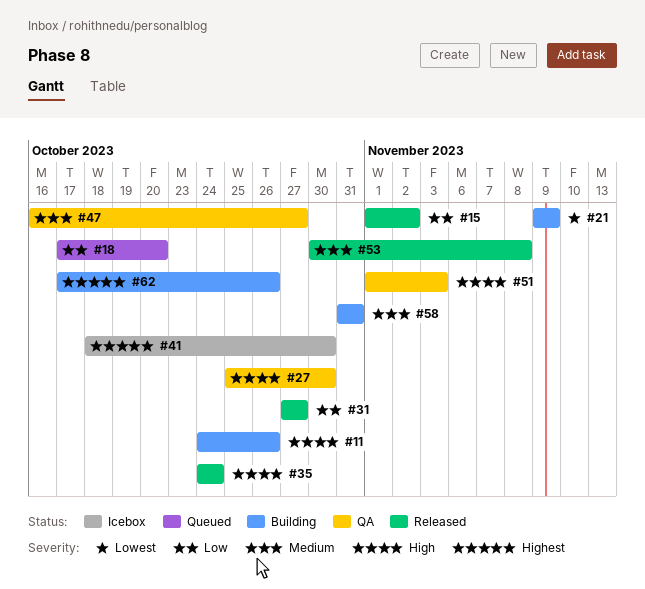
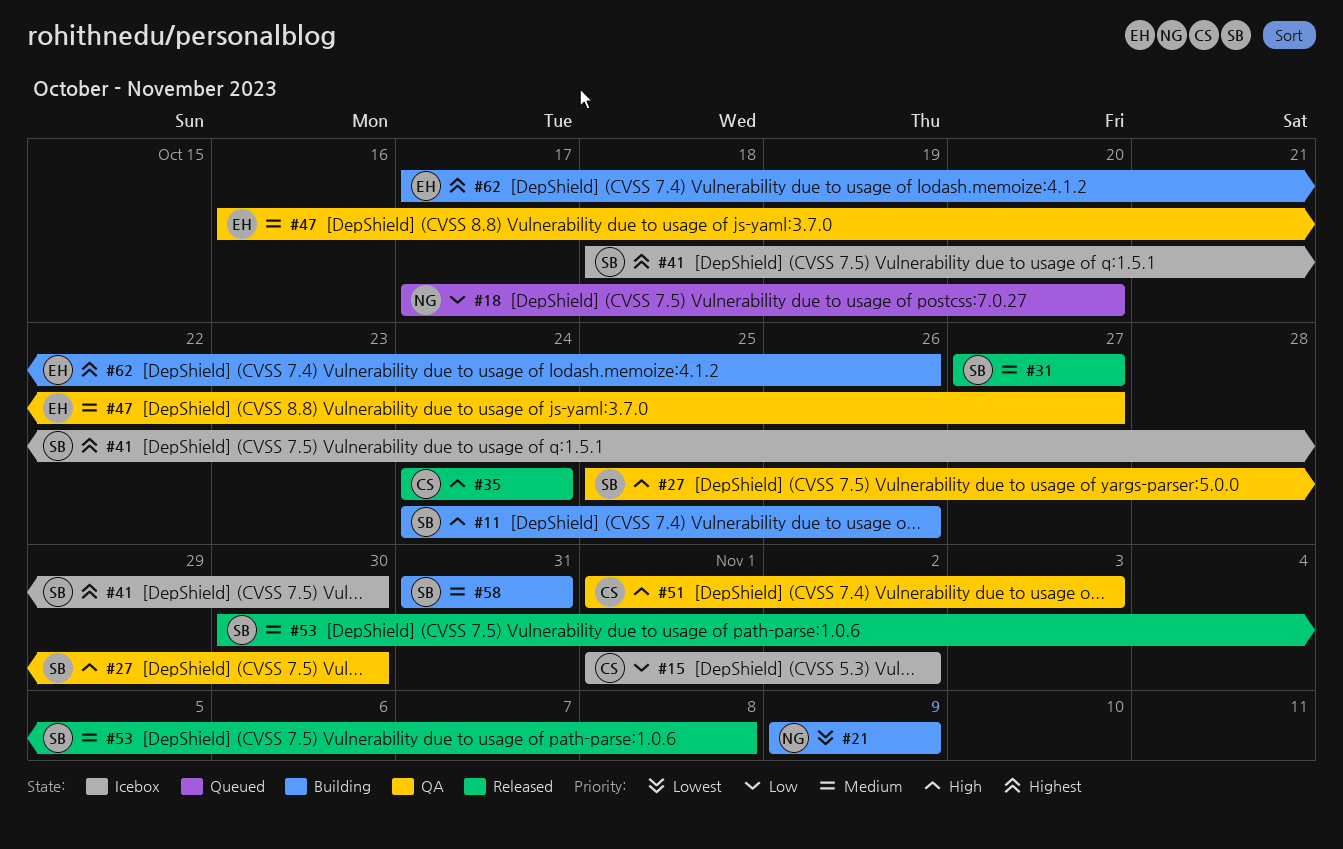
#15, status: Released -> Icebox
#31, priority: Low -> Medium

